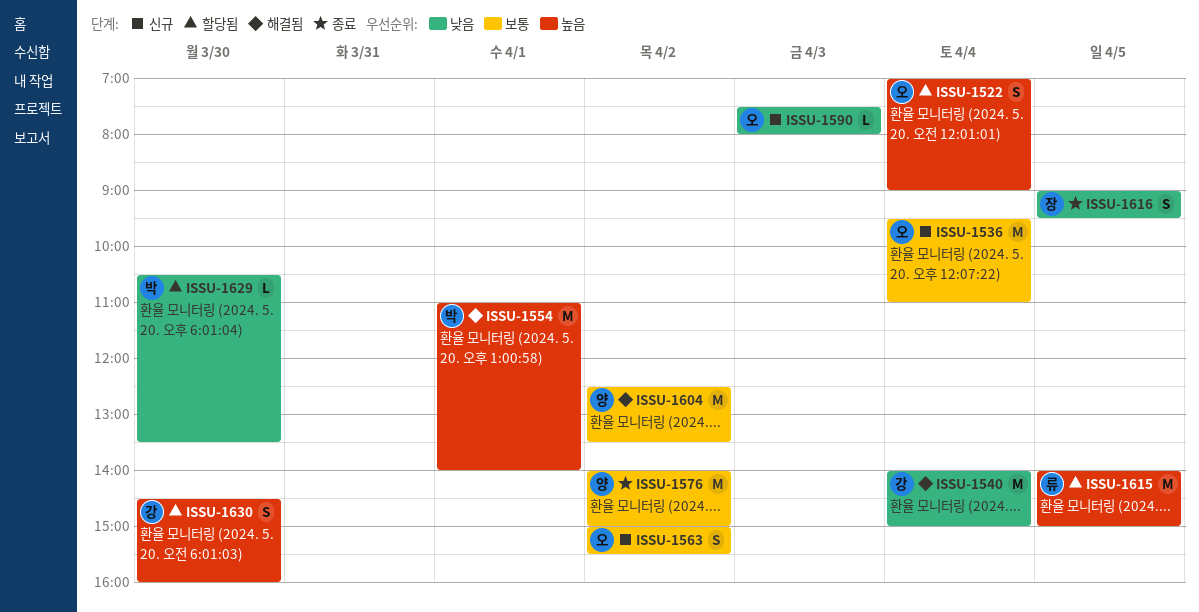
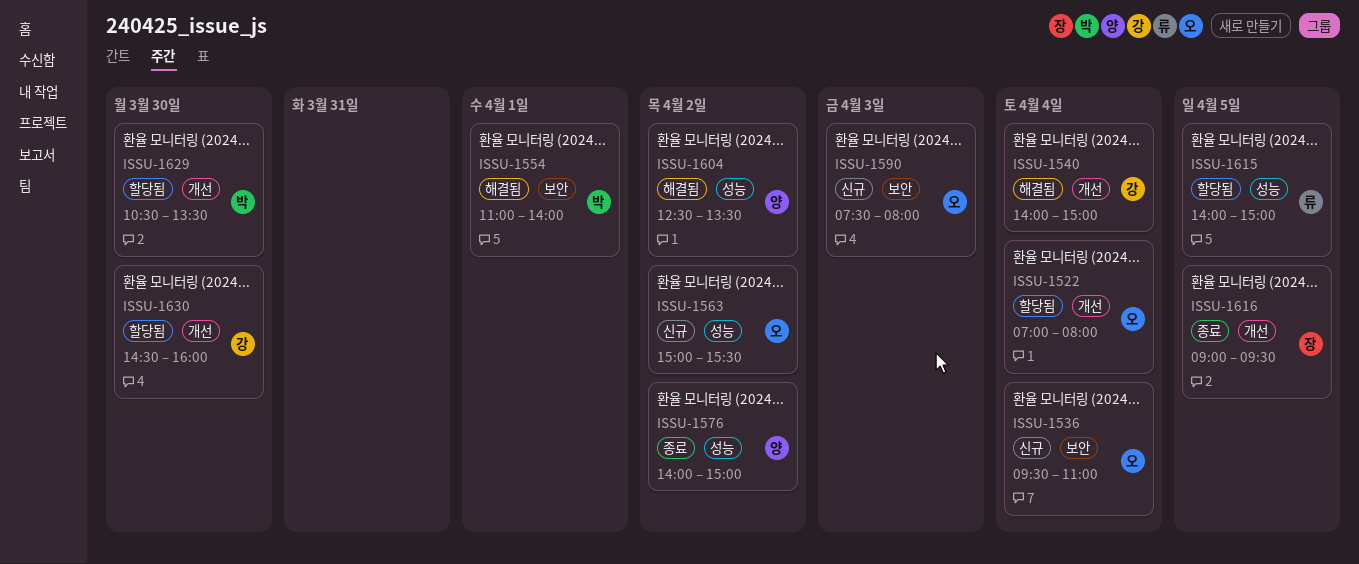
ISSU-1522, ends: 09:00 -> 08:00

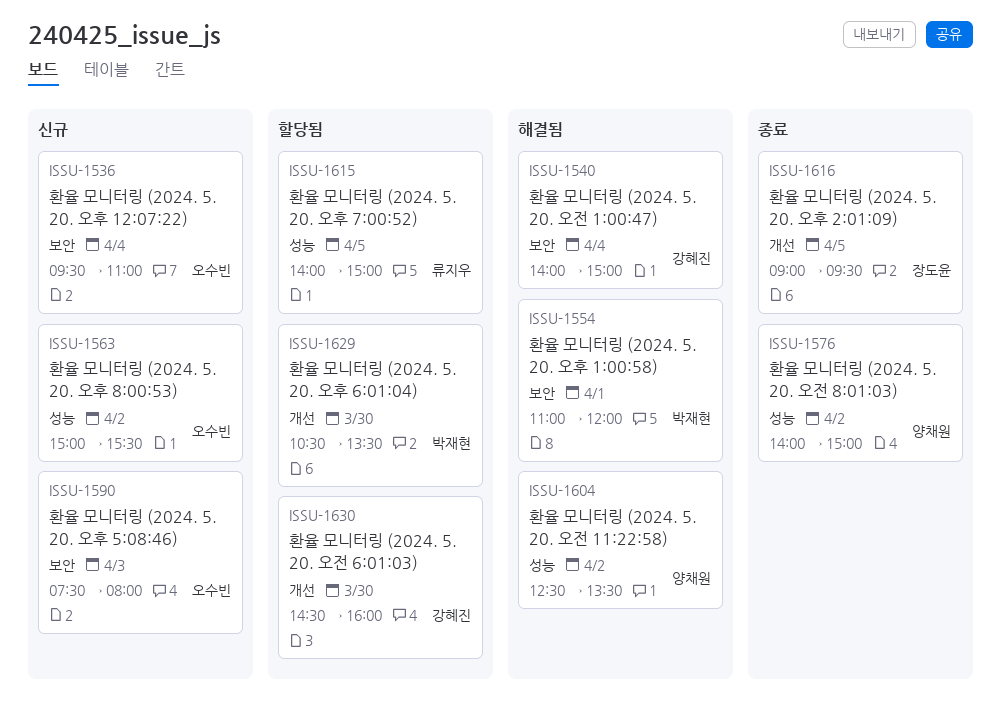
ISSU-1522: present -> none
ISSU-1540, label: 개선 -> 보안
ISSU-1554, ends: 14:00 -> 12:00

